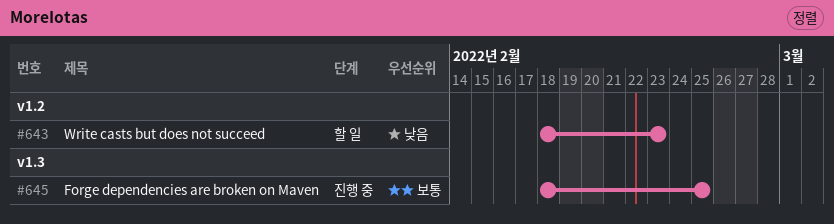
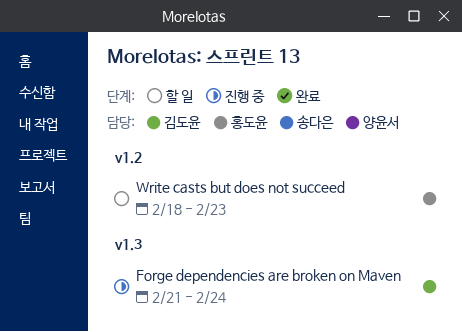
Forge dependencies are broken on Maven, start: Feb 18 -> Feb 21
Forge dependencies are broken on Maven, due: Feb 25 -> Feb 24

